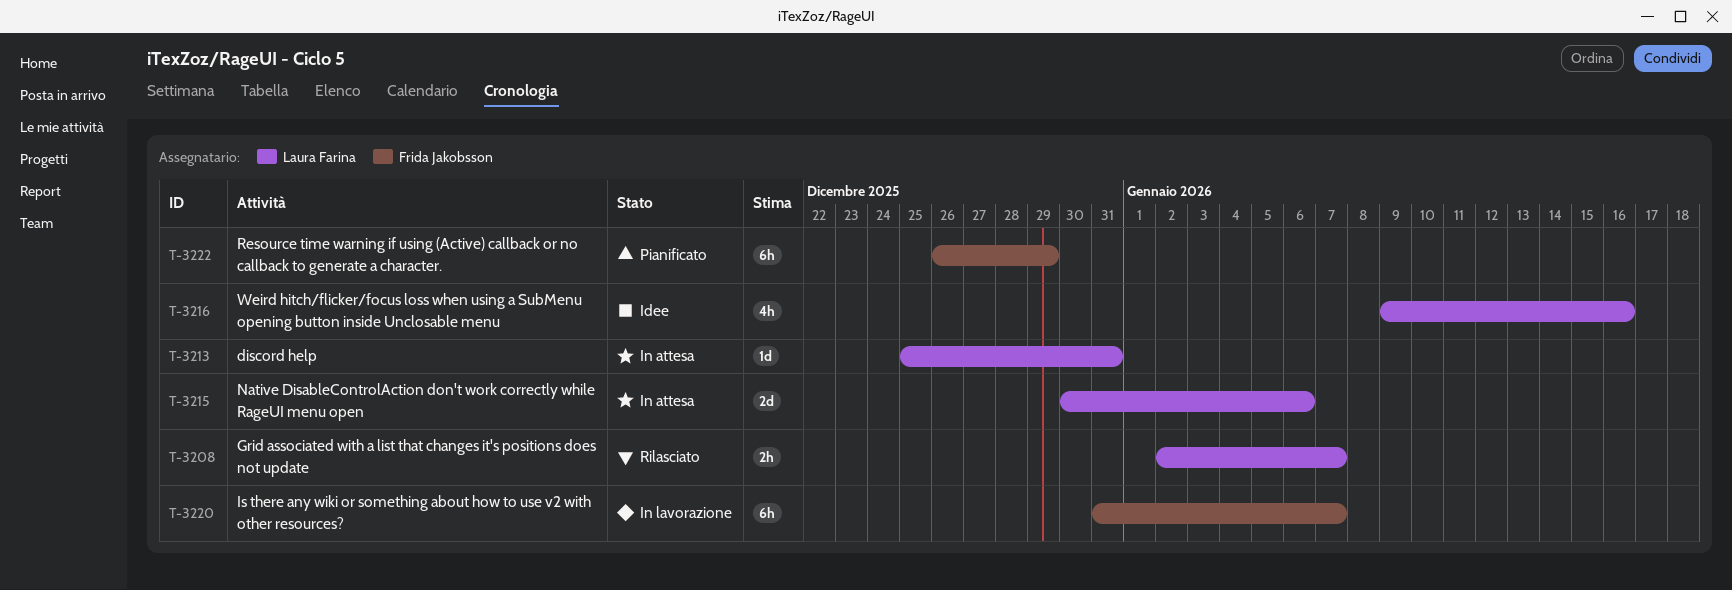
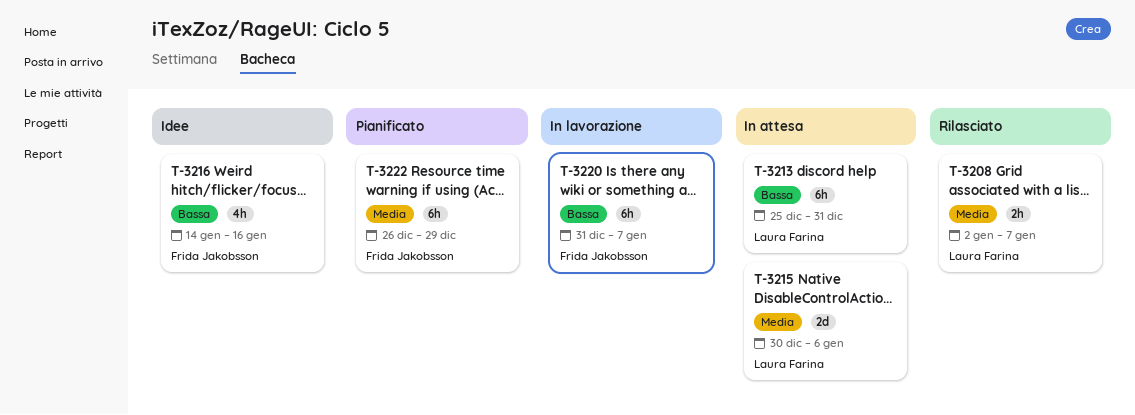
T-3213, estimate: 1d -> 6h
T-3216, owner: Laura Farina -> Frida Jakobsson
T-3216, start: Jan 9 -> Jan 14

